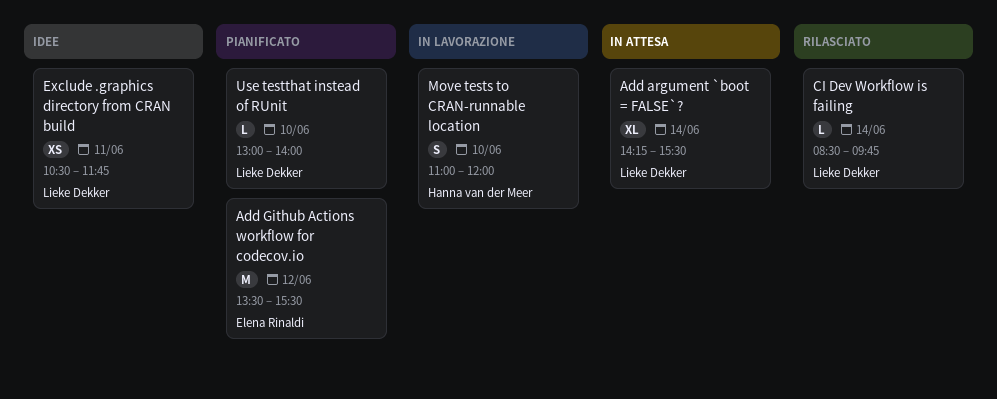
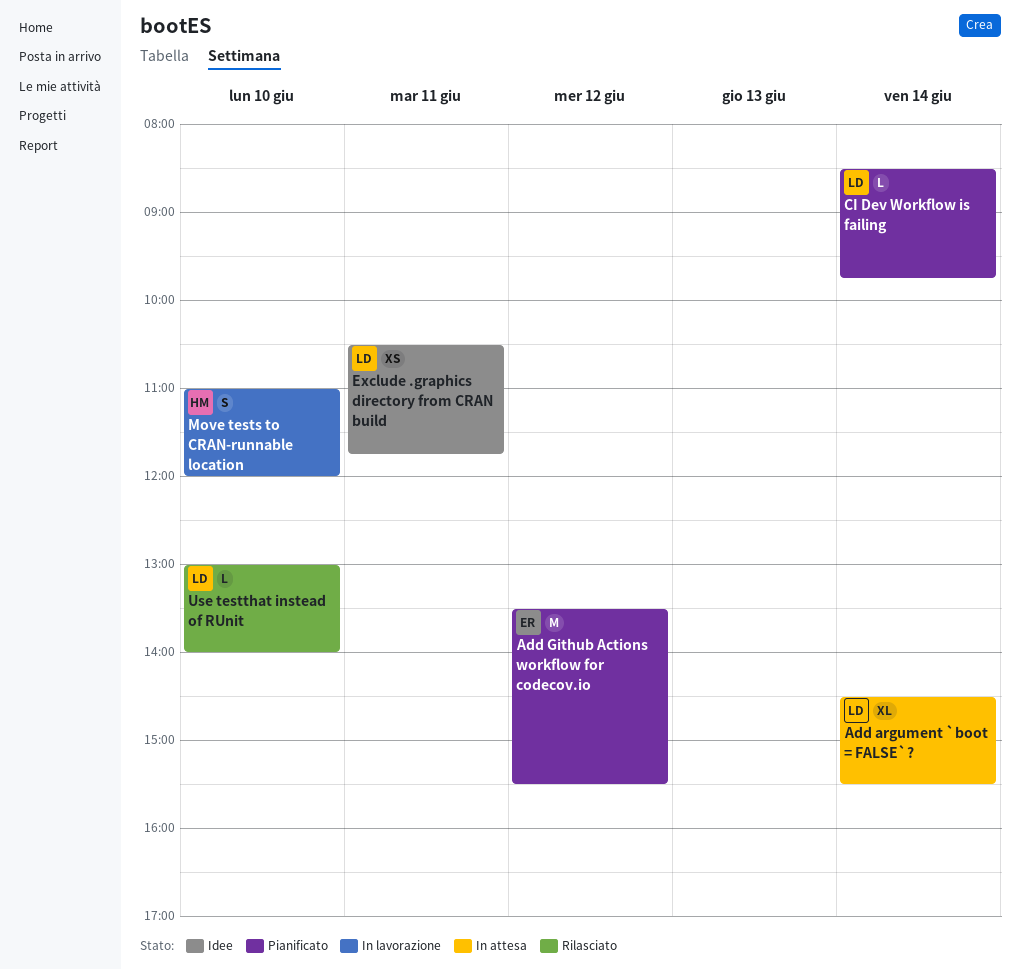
Add argument `boot = FALSE`?, begins: 14:15 -> 14:30
CI Dev Workflow is failing, status: Rilasciato -> Pianificato
Use testthat instead of RUnit, status: Pianificato -> Rilasciato

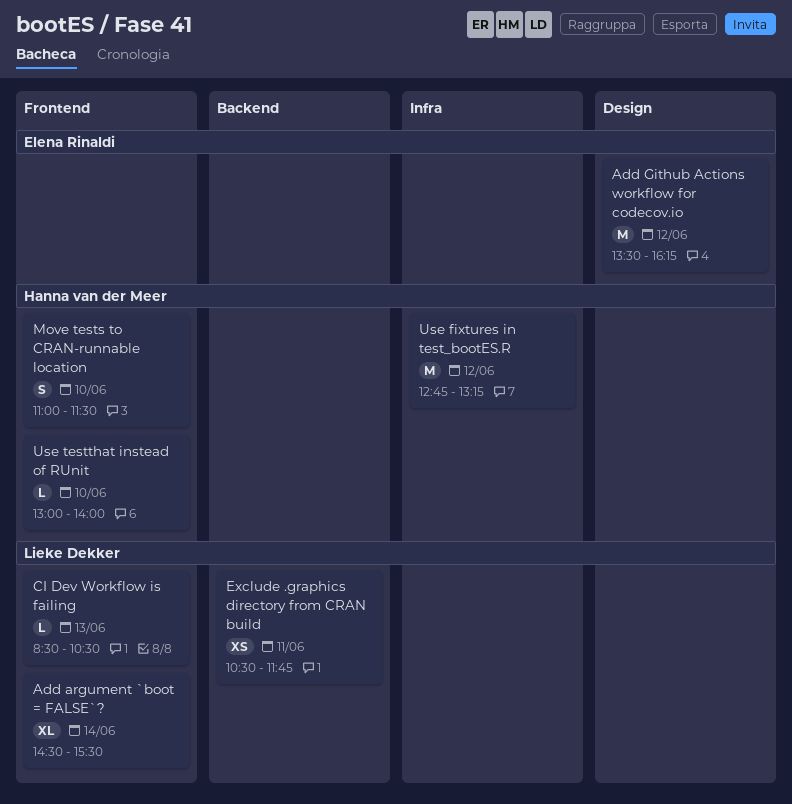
Add Github Actions workflow for codecov.io, ends: 15:30 -> 16:15
CI Dev Workflow is failing, day: Jun 14 -> Jun 13
CI Dev Workflow is failing, ends: 09:45 -> 10:30
Move tests to CRAN-runnable location, ends: 12:00 -> 11:30
Use fixtures in test_bootES.R: none -> present
Use testthat instead of RUnit, owner: Lieke Dekker -> Hanna van der Meer

